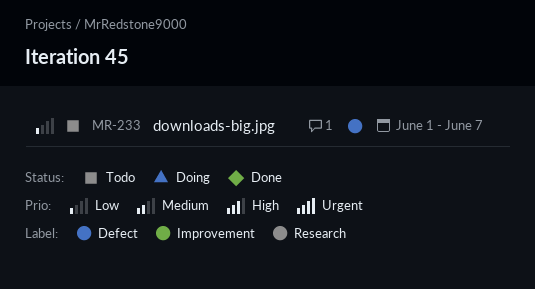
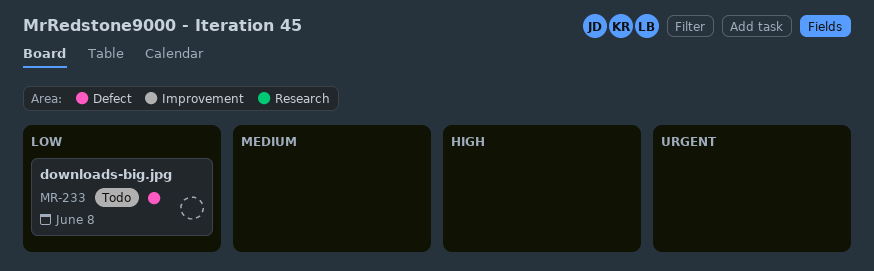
MR-233, due: Jun 7 -> Jun 8

